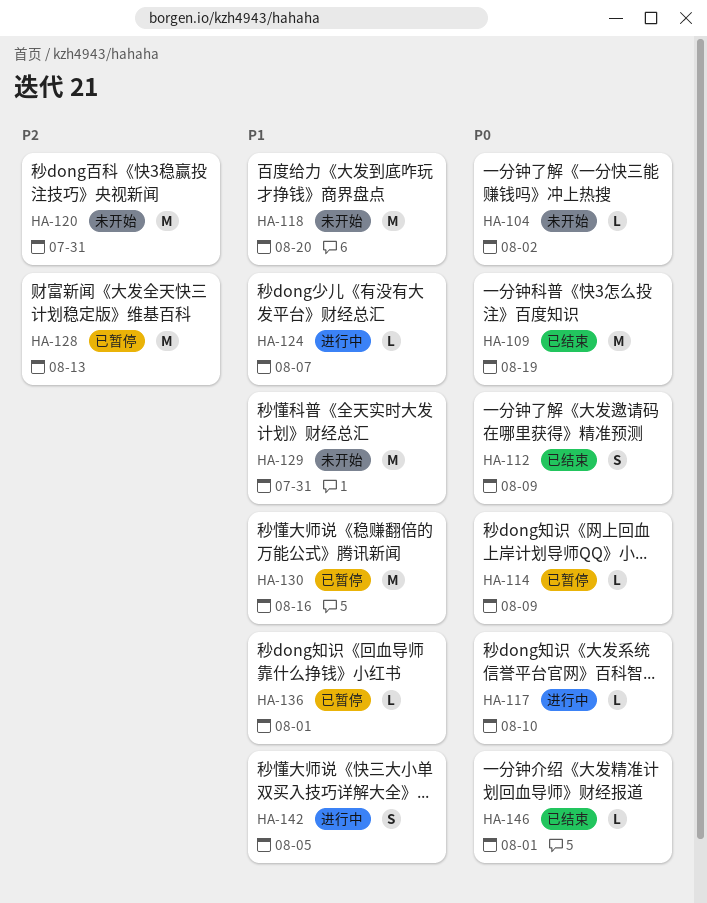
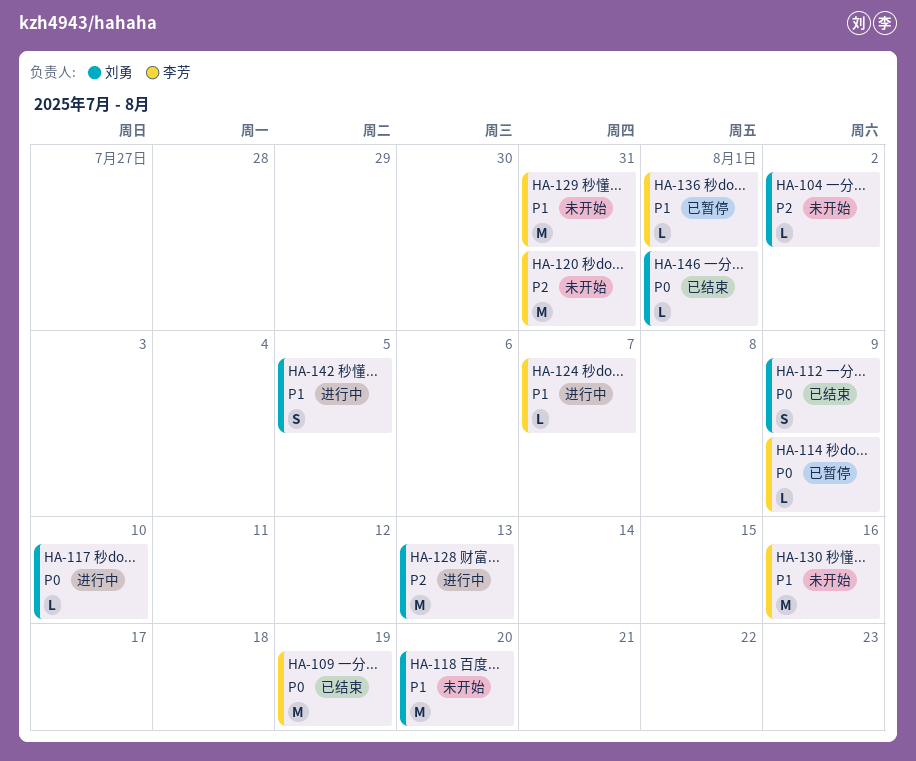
HA-104, priority: P0 -> P2
HA-128, status: 已暂停 -> 进行中
HA-130, status: 已暂停 -> 未开始

